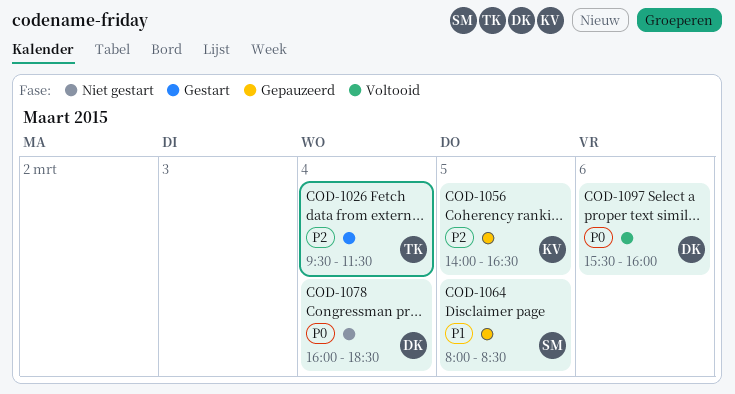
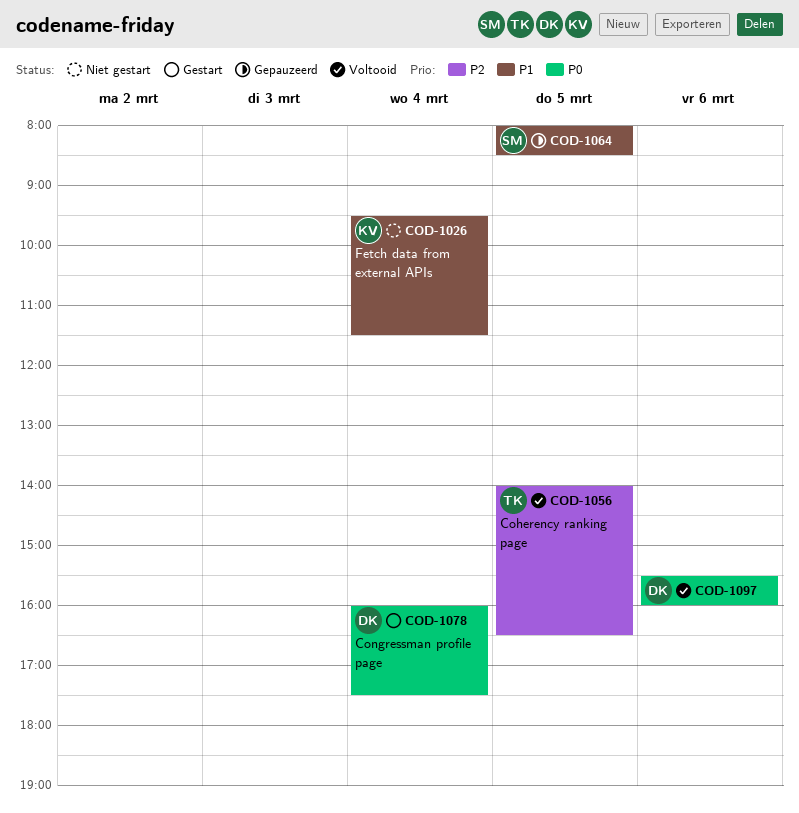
COD-1026, status: Gestart -> Niet gestart
COD-1026, owner: TK -> KV
COD-1026, priority: P2 -> P1
COD-1056, status: Gepauzeerd -> Voltooid
COD-1056, owner: KV -> TK
COD-1078, status: Niet gestart -> Gestart
COD-1078, ends: 18:30 -> 17:30

